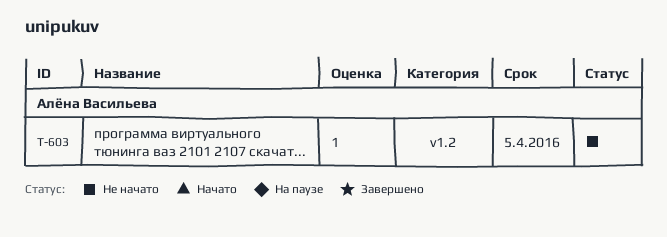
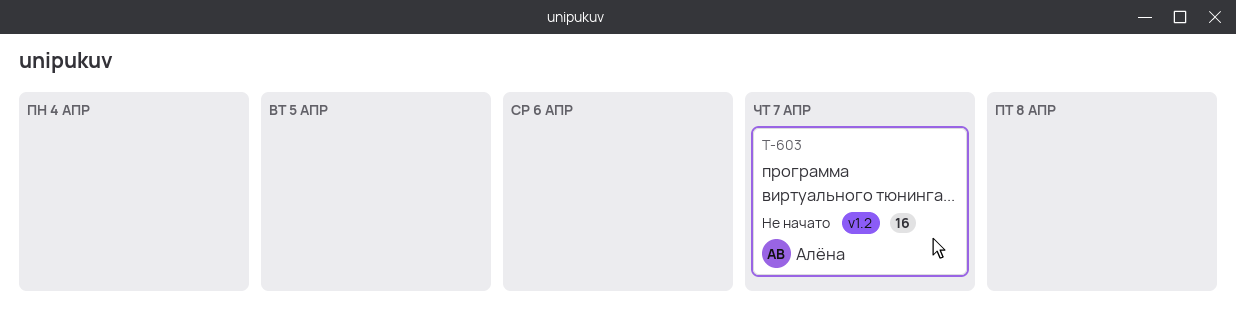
T-603, estimate: 1 -> 16
T-603, due: Apr 5 -> Apr 7

